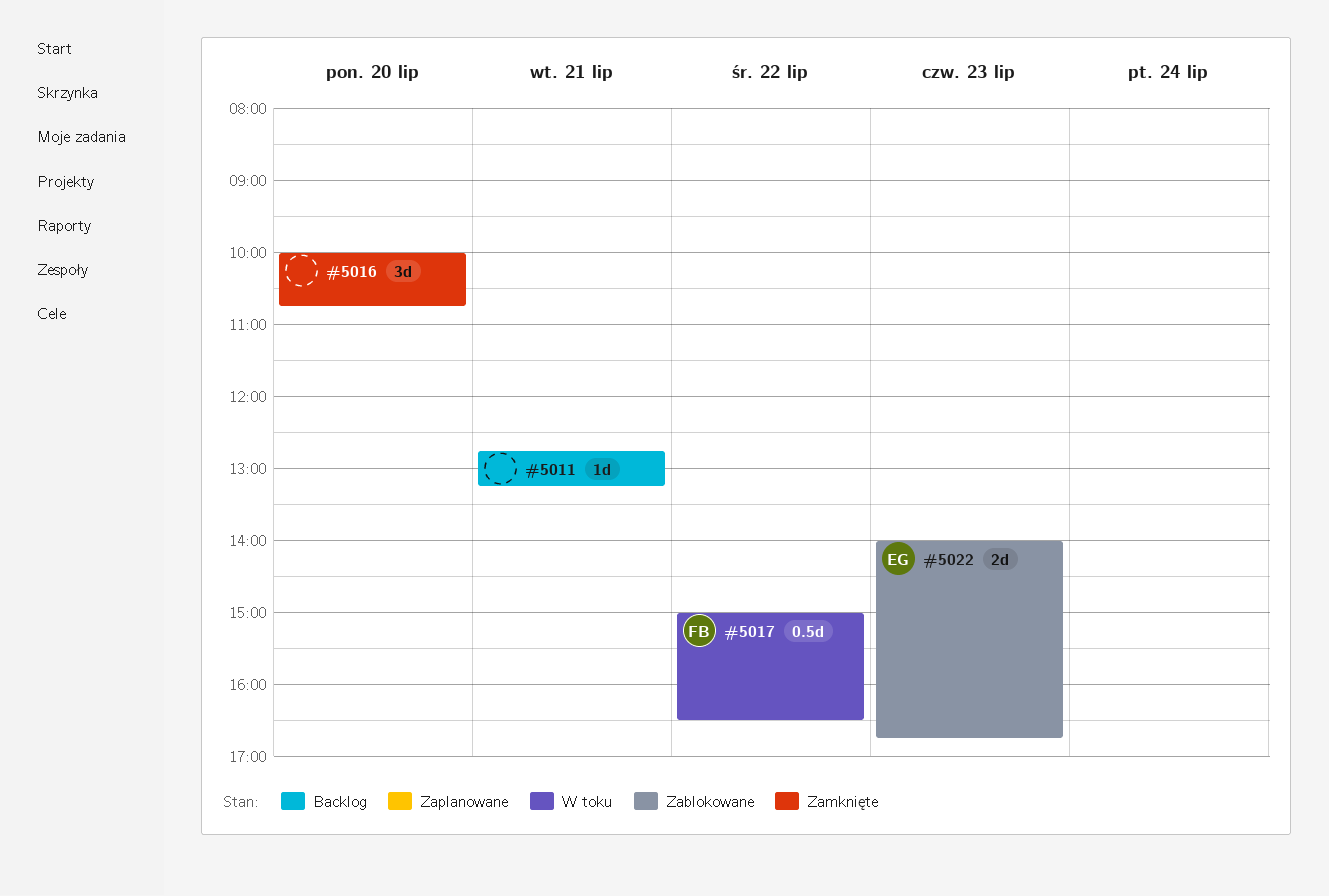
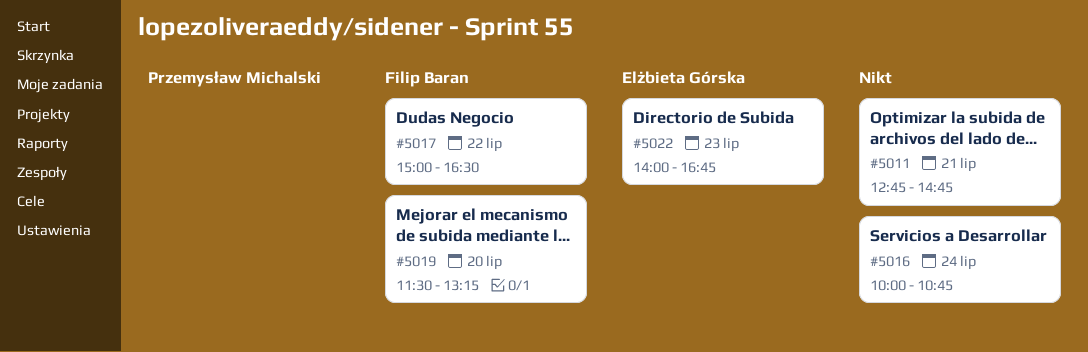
#5011, ends: 13:15 -> 14:45
#5016, day: Jul 20 -> Jul 24
#5019: none -> present

